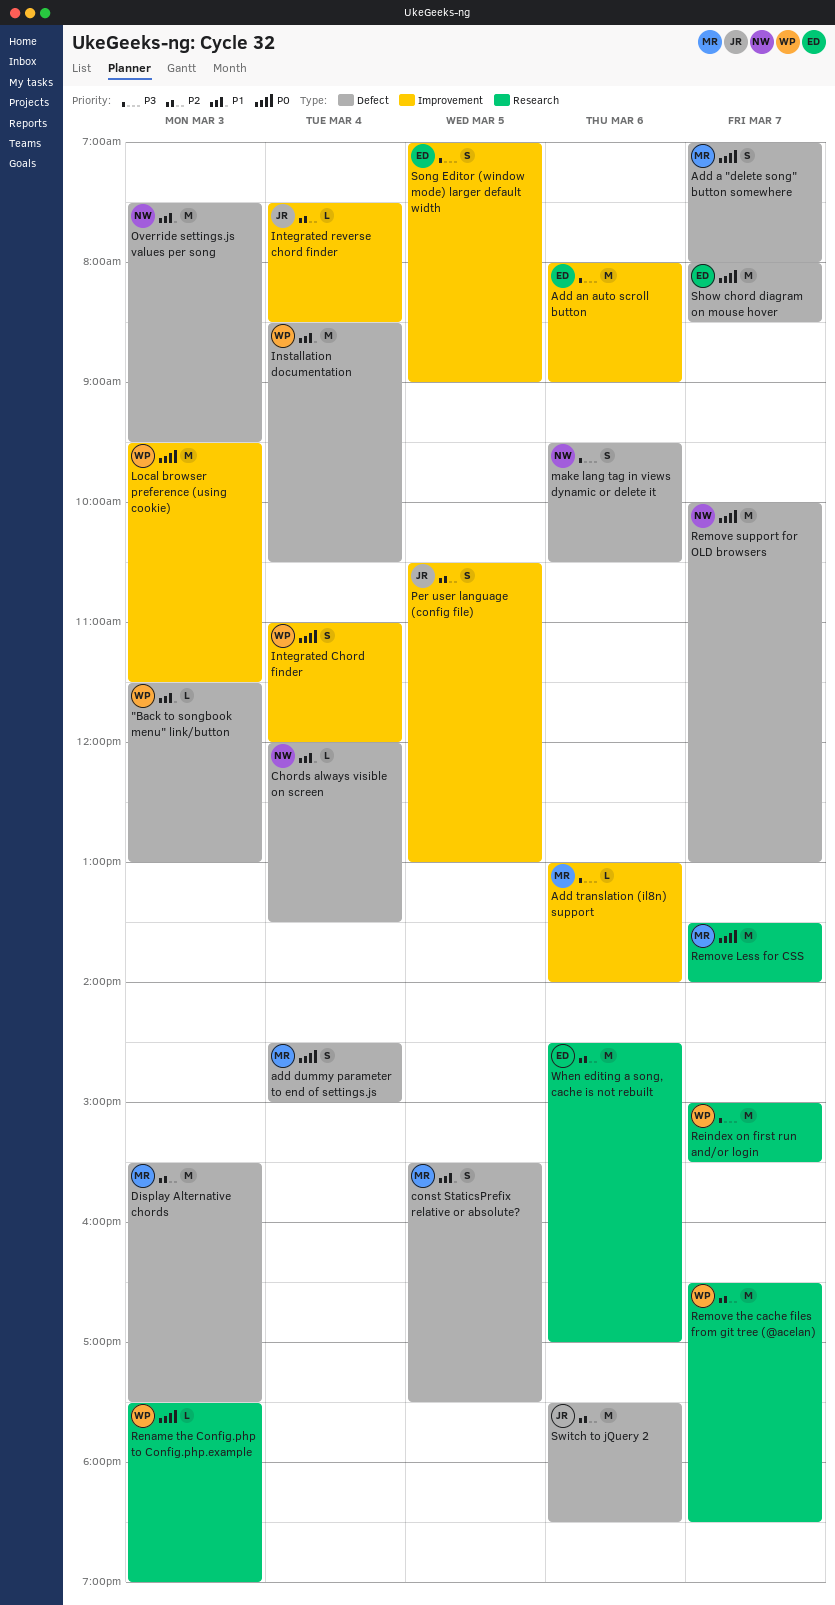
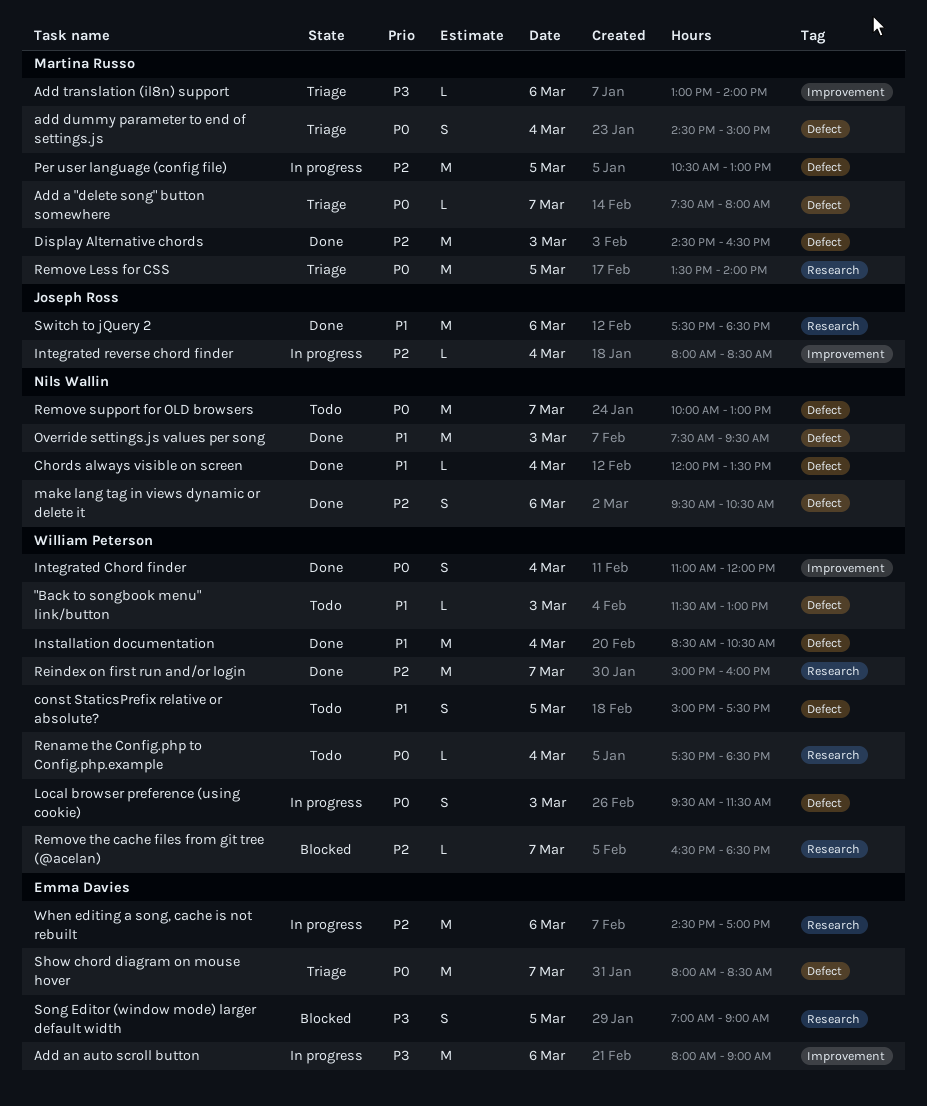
Add a "delete song" button somewhere, estimate: S -> L
Add a "delete song" button somewhere, begins: 07:00 -> 07:30
const StaticsPrefix relative or absolute?, owner: Martina Russo -> William Peterson
const StaticsPrefix relative or absolute?, begins: 15:30 -> 15:00
Display Alternative chords, begins: 15:30 -> 14:30
Display Alternative chords, ends: 17:30 -> 16:30
Integrated reverse chord finder, begins: 07:30 -> 08:00
Local browser preference (using cookie), label: Improvement -> Defect
Local browser preference (using cookie), estimate: M -> S
make lang tag in views dynamic or delete it, priority: P3 -> P2
Per user language (config file), owner: Joseph Ross -> Martina Russo
Per user language (config file), label: Improvement -> Defect
Per user language (config file), estimate: S -> M
Reindex on first run and/or login, priority: P3 -> P2
Reindex on first run and/or login, ends: 15:30 -> 16:00
Remove Less for CSS, day: Mar 7 -> Mar 5
Remove the cache files from git tree (@acelan), estimate: M -> L
Rename the Config.php to Config.php.example, day: Mar 3 -> Mar 4
Rename the Config.php to Config.php.example, ends: 19:00 -> 18:30
Song Editor (window mode) larger default width, label: Improvement -> Research
Switch to jQuery 2, priority: P2 -> P1
Switch to jQuery 2, label: Defect -> Research

